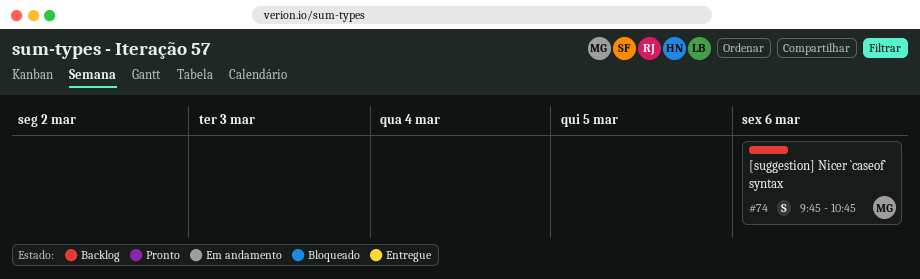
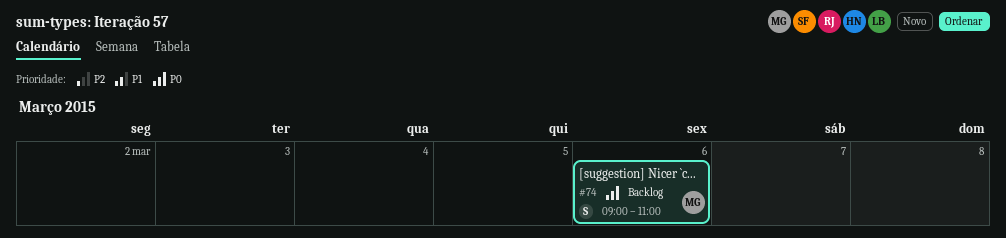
#74, begins: 09:45 -> 09:00
#74, ends: 10:45 -> 11:00

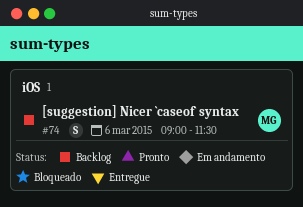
#74, ends: 11:00 -> 11:30

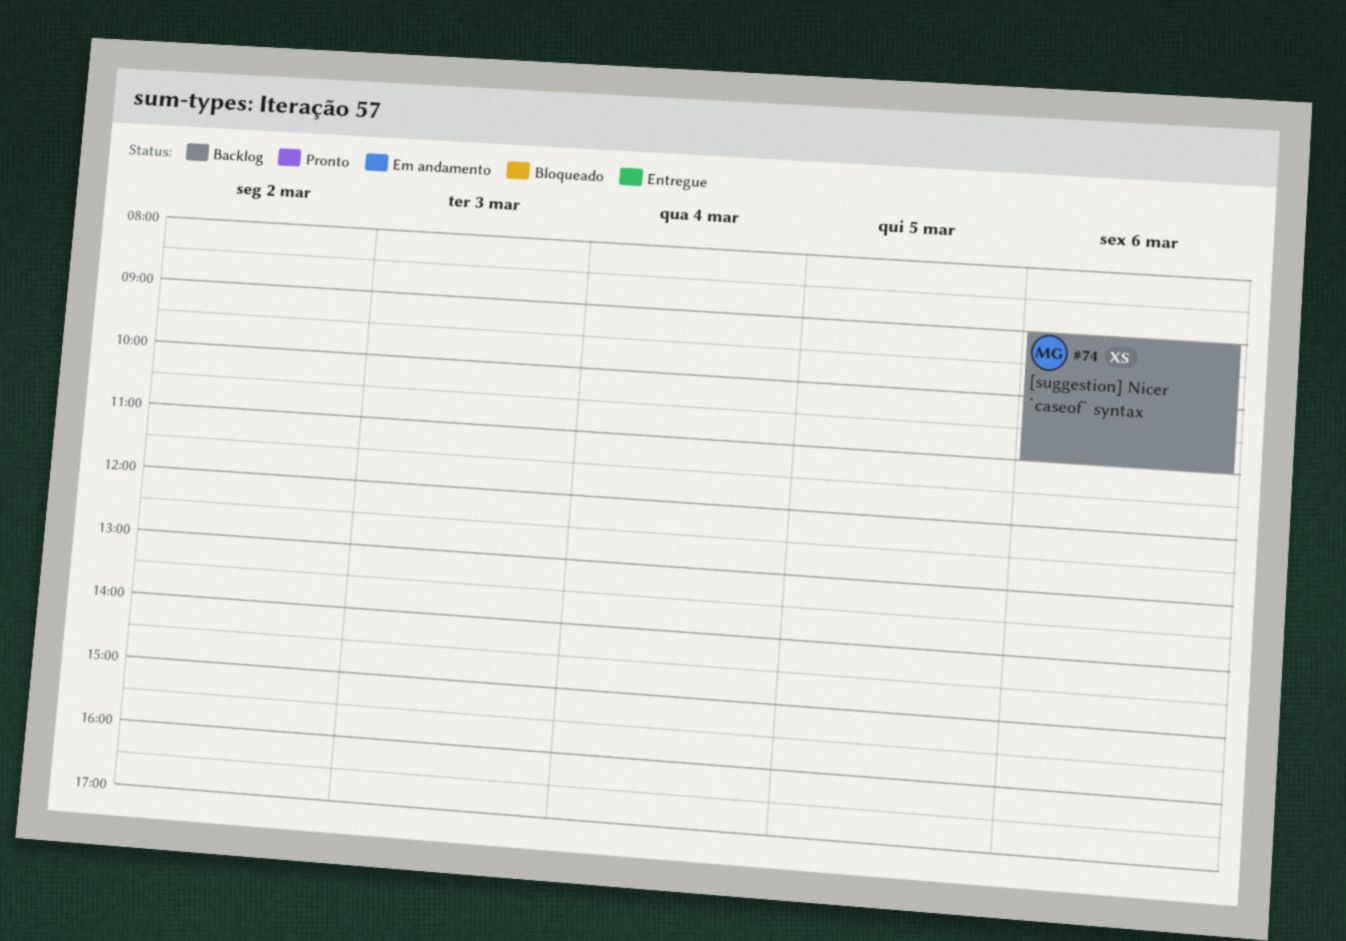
#74, estimate: S -> XS
#74, ends: 11:30 -> 11:00

